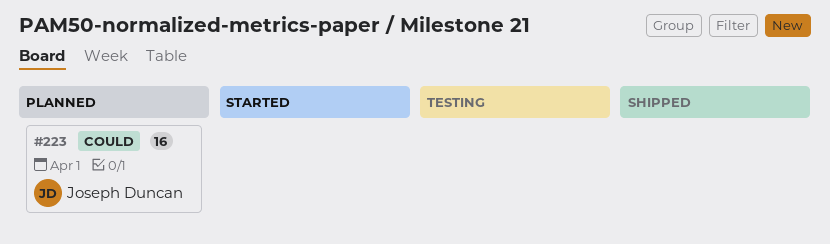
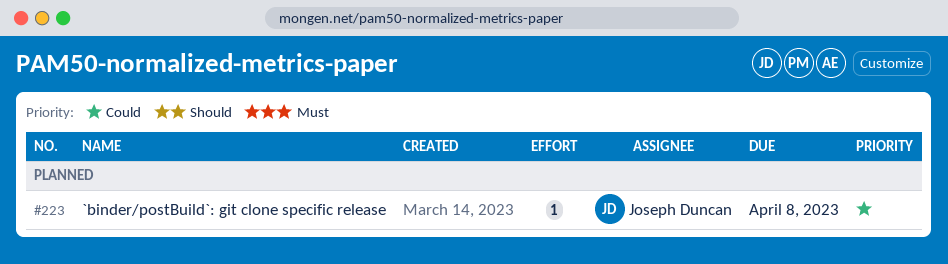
#223, estimate: 16 -> 1
#223, due: Apr 1 -> Apr 8

